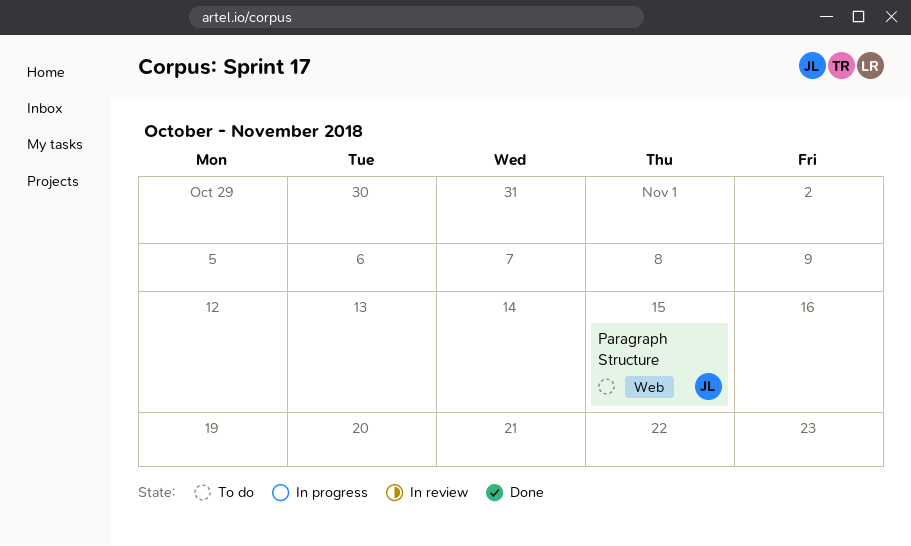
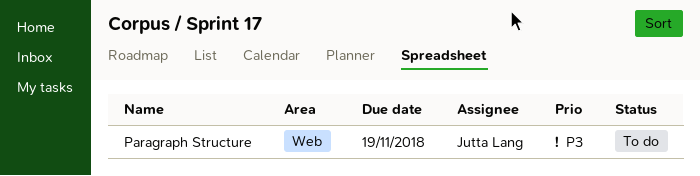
Paragraph Structure, due: Nov 15 -> Nov 19

